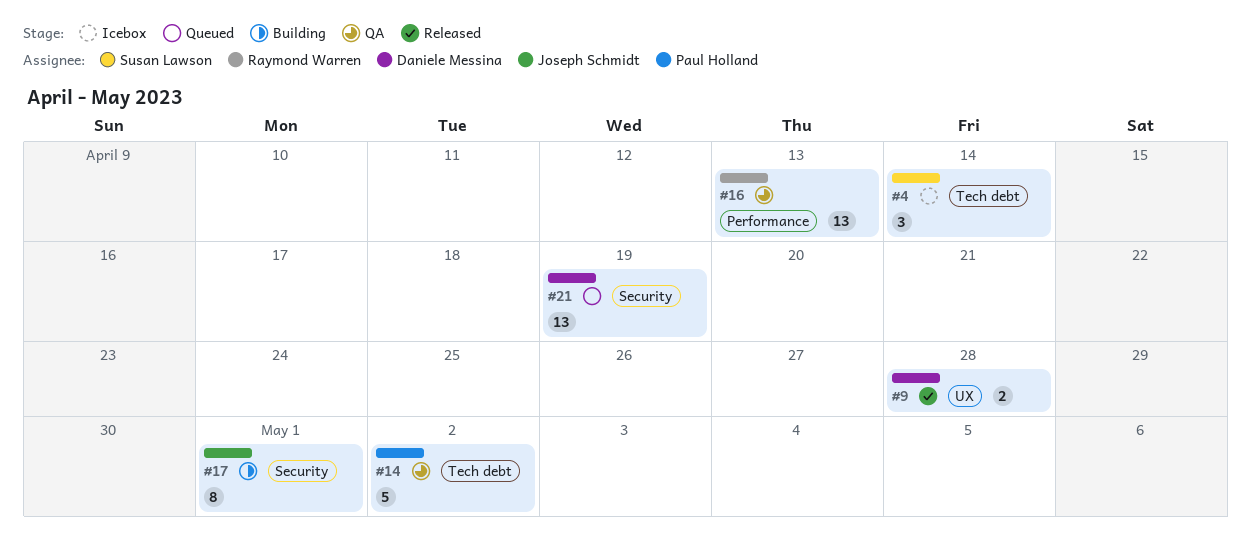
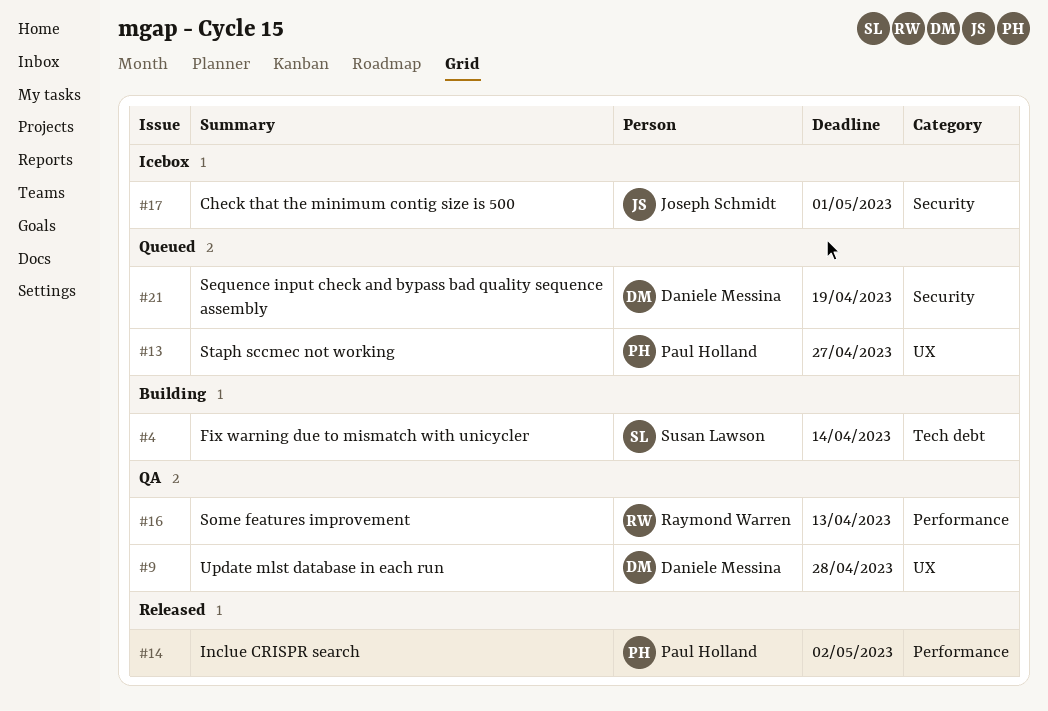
#4, status: Icebox -> Building
#9, status: Released -> QA
#13: none -> present
#14, status: QA -> Released
#14, label: Tech debt -> Performance
#17, status: Building -> Icebox

